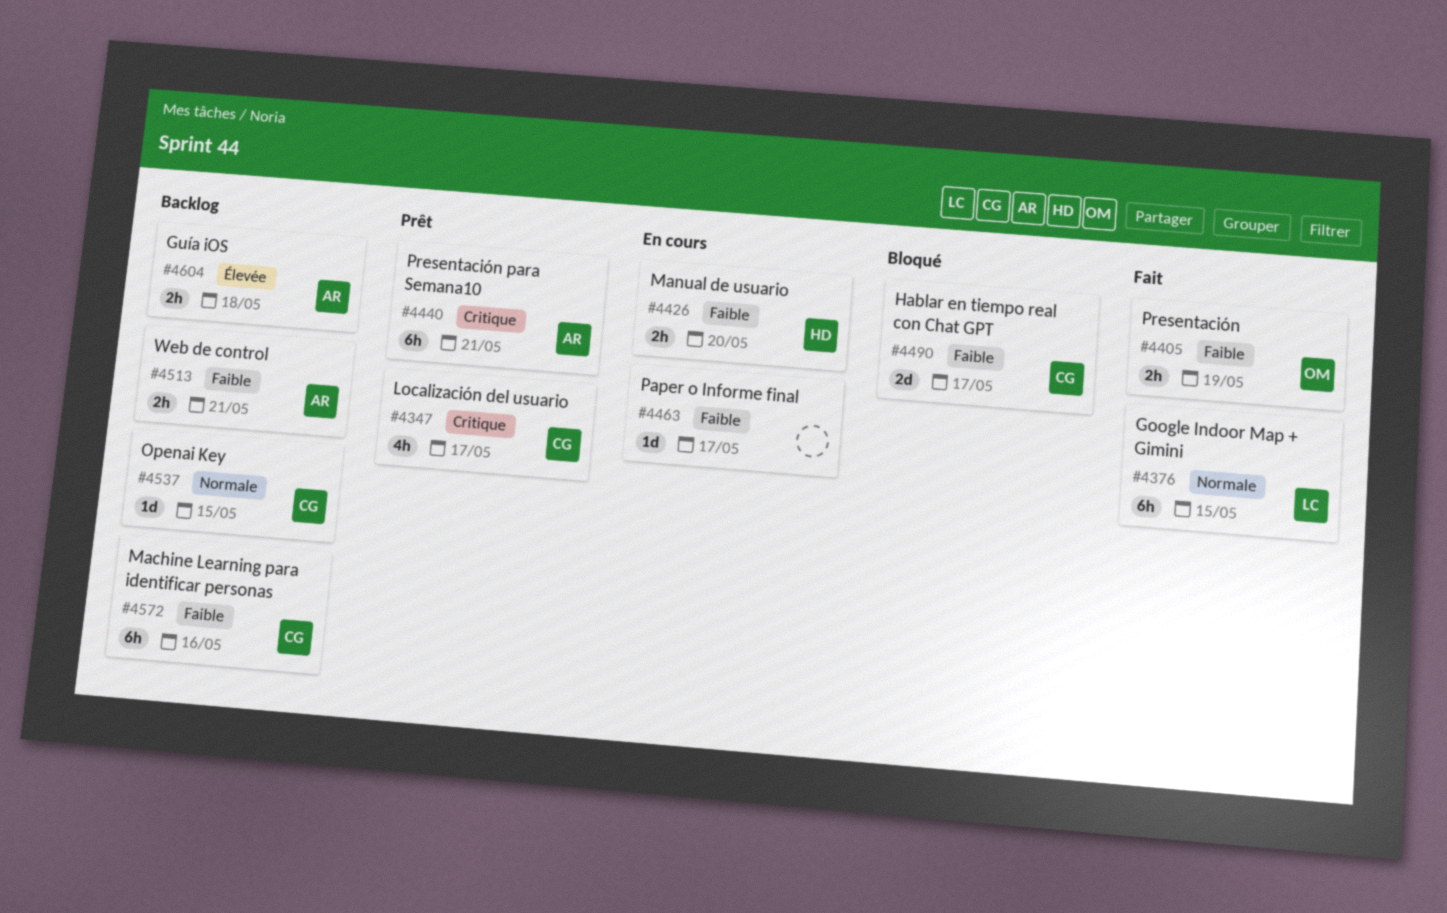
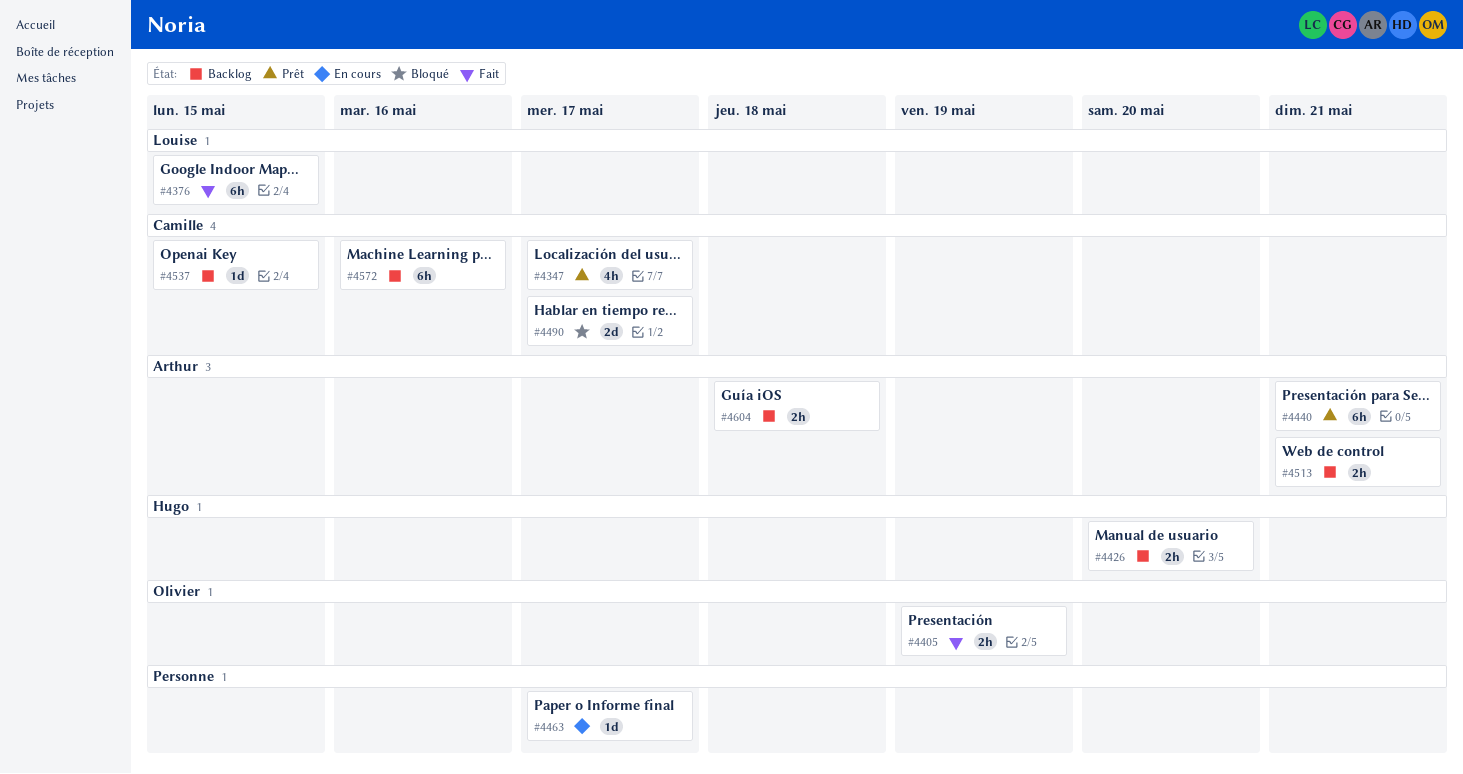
#4426, status: En cours -> Backlog

